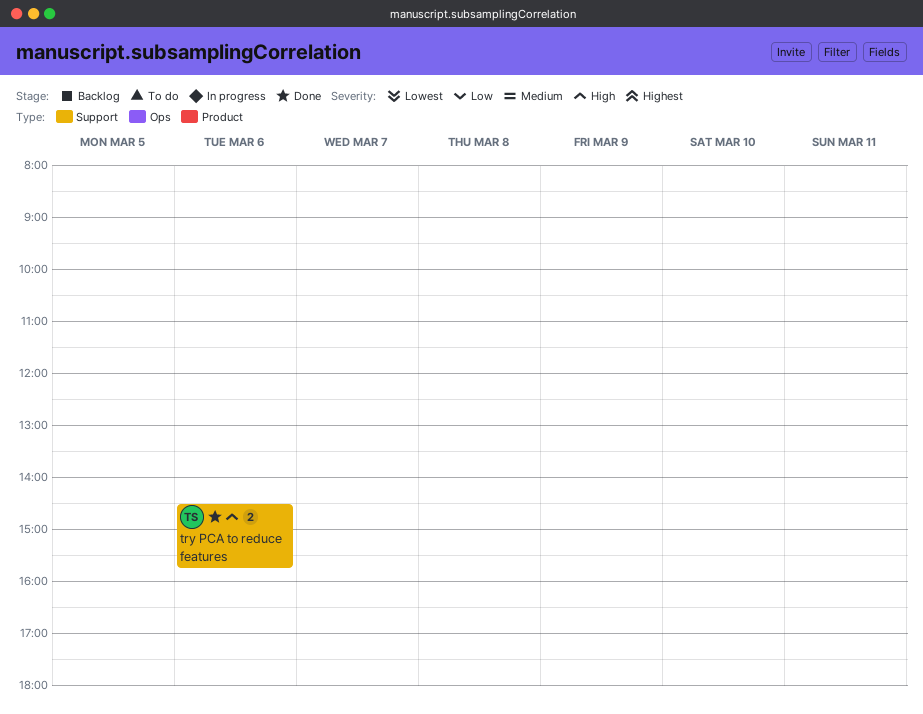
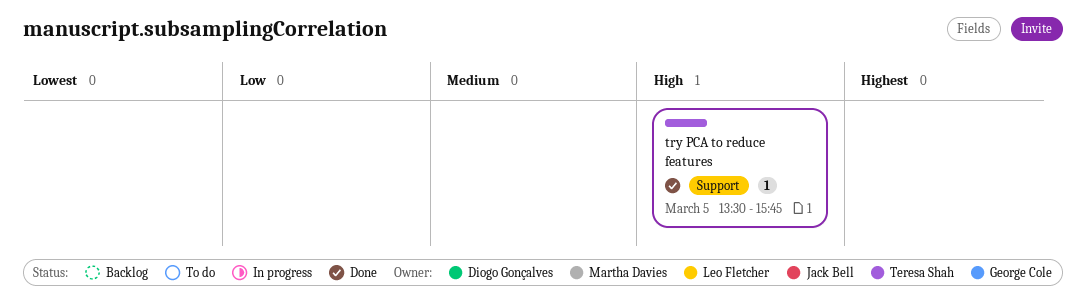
try PCA to reduce features, estimate: 2 -> 1
try PCA to reduce features, day: Mar 6 -> Mar 5
try PCA to reduce features, begins: 14:30 -> 13:30

